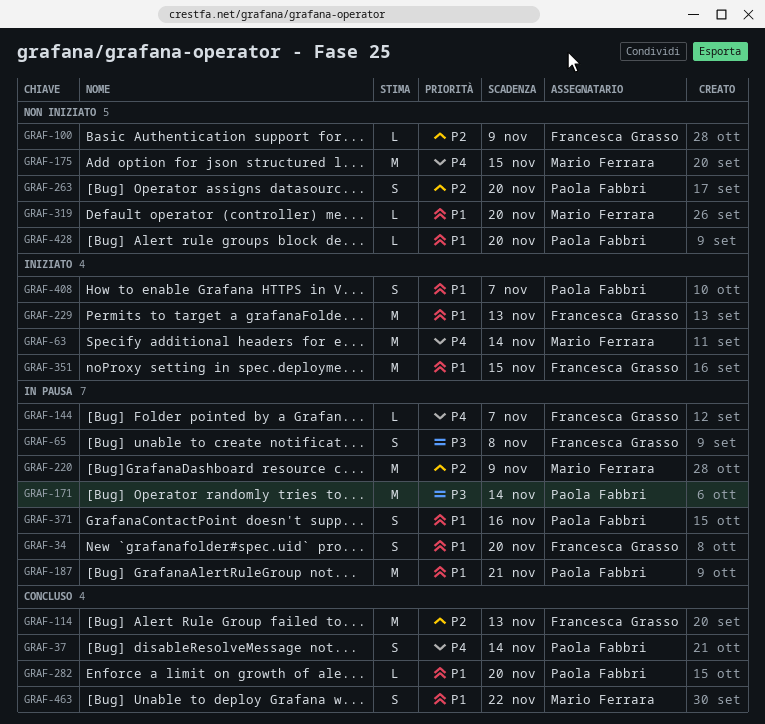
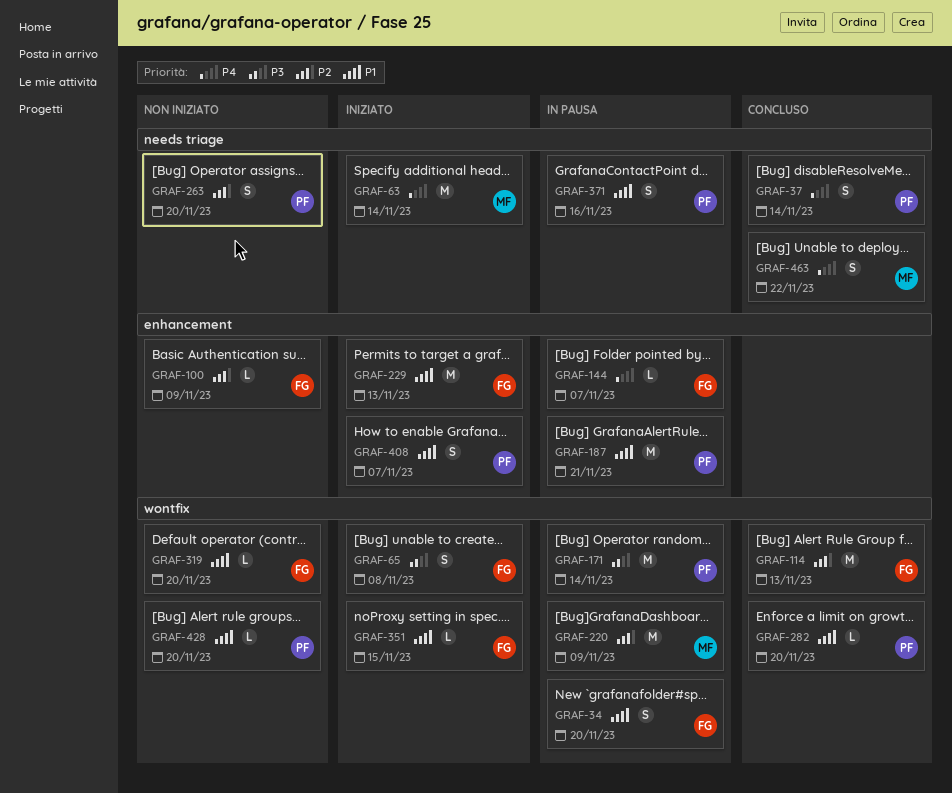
GRAF-65, status: In pausa -> Iniziato
GRAF-175: present -> none
GRAF-319, owner: Mario Ferrara -> Francesca Grasso
GRAF-351, estimate: M -> L
GRAF-463, priority: P1 -> P4

